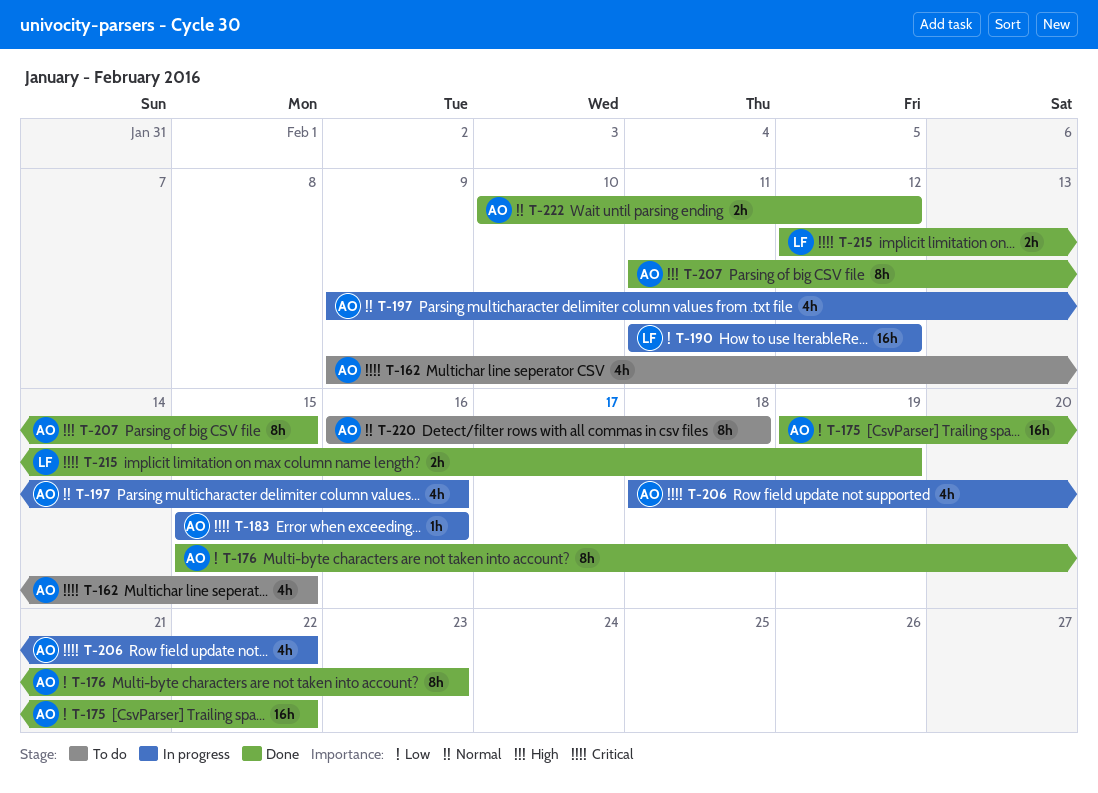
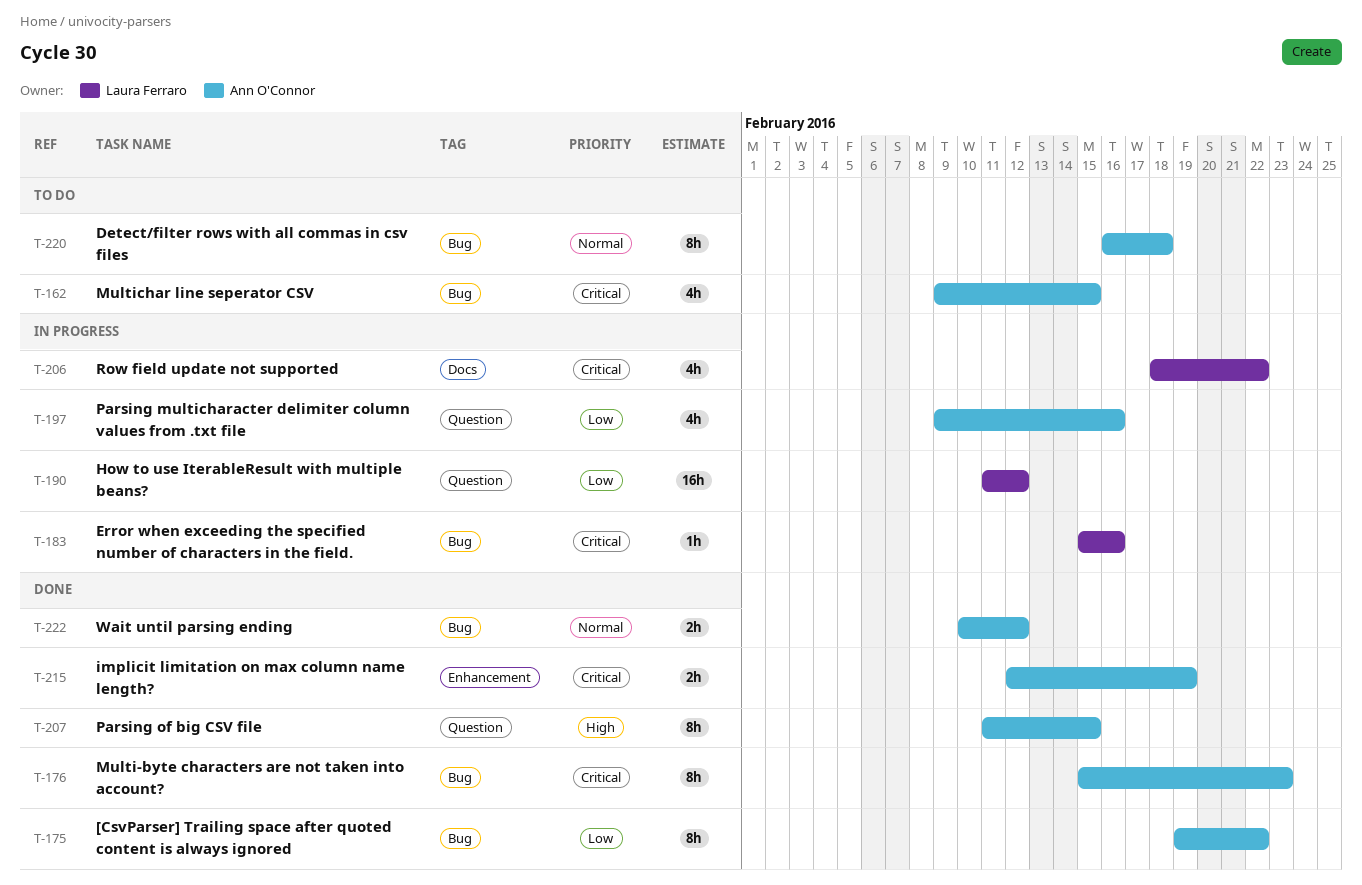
T-175, estimate: 16h -> 8h
T-176, priority: Low -> Critical
T-183, owner: Ann O'Connor -> Laura Ferraro
T-197, priority: Normal -> Low
T-206, owner: Ann O'Connor -> Laura Ferraro
T-215, owner: Laura Ferraro -> Ann O'Connor

